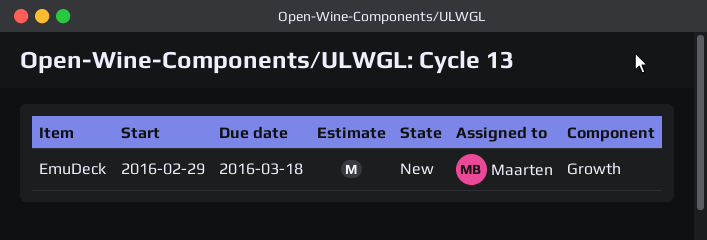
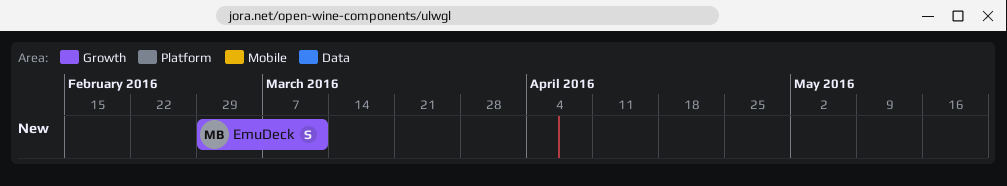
EmuDeck, estimate: M -> S
EmuDeck, due: Mar 18 -> Mar 11

